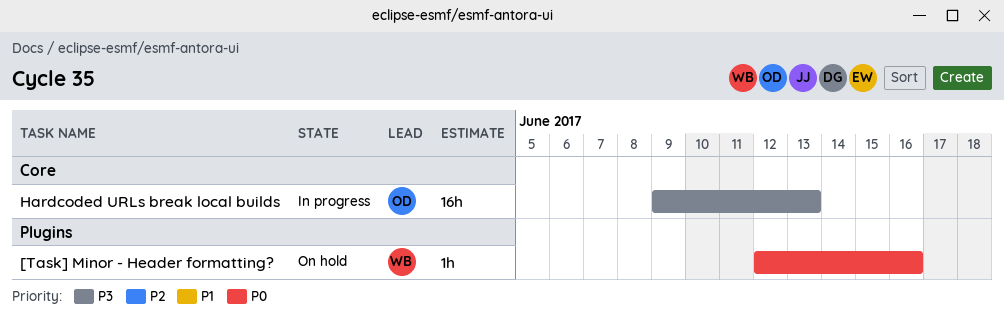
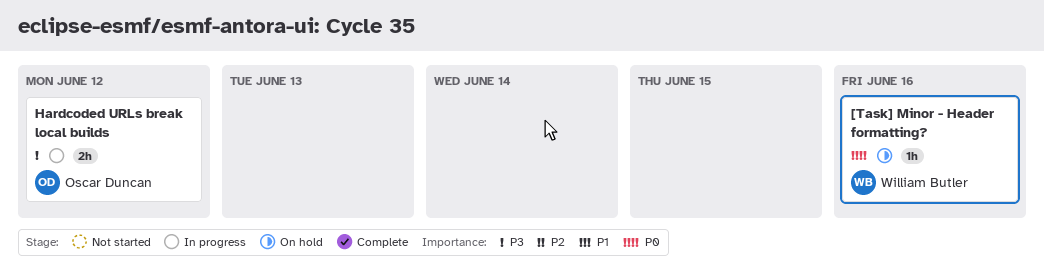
Hardcoded URLs break local builds, estimate: 16h -> 2h
Hardcoded URLs break local builds, due: Jun 13 -> Jun 12

